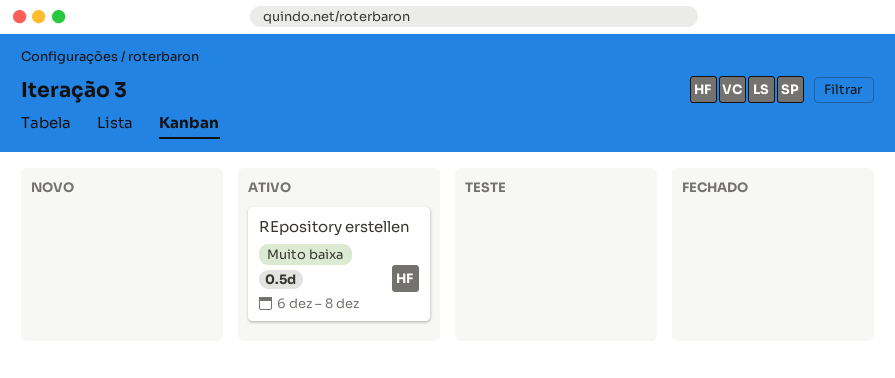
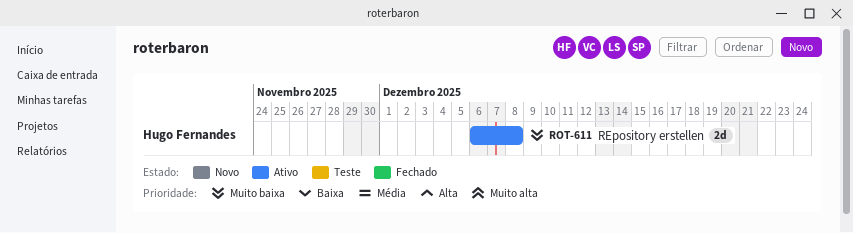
REpository erstellen, estimate: 0.5d -> 2d

